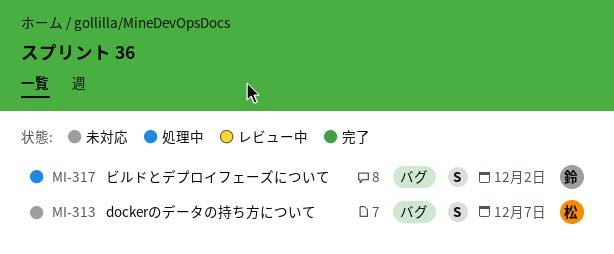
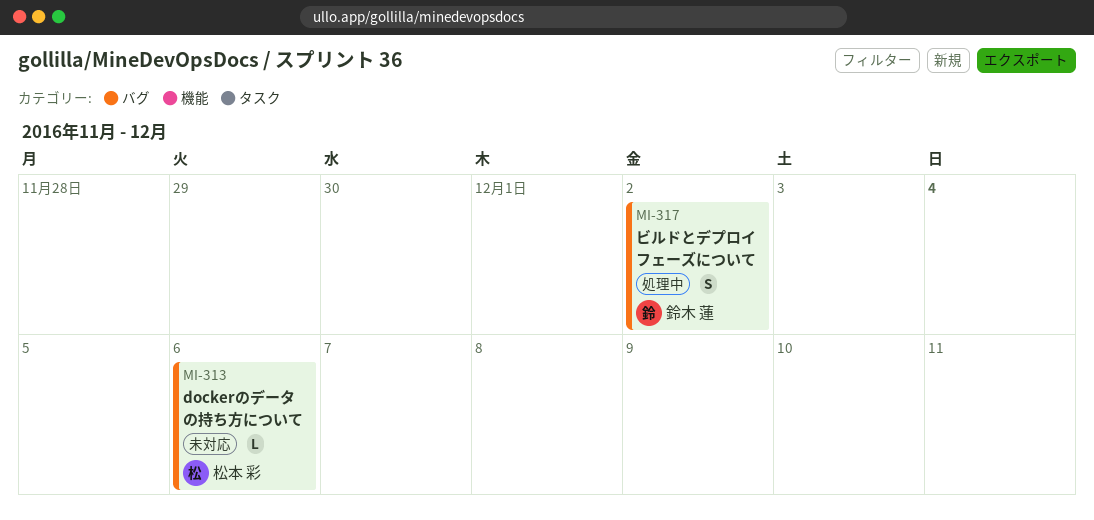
MI-313, estimate: S -> L
MI-313, due: Dec 7 -> Dec 6

